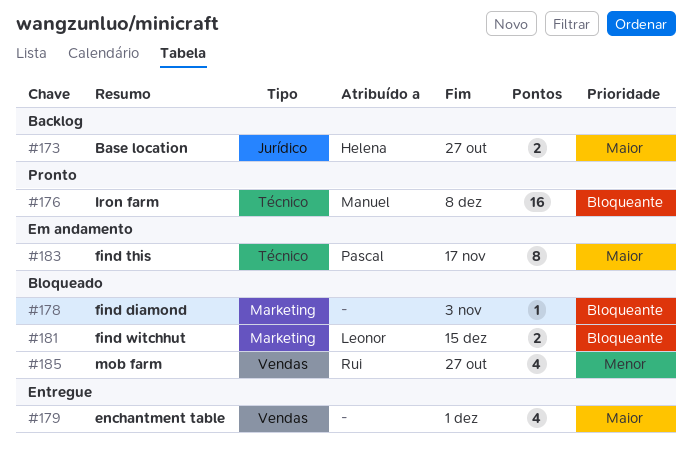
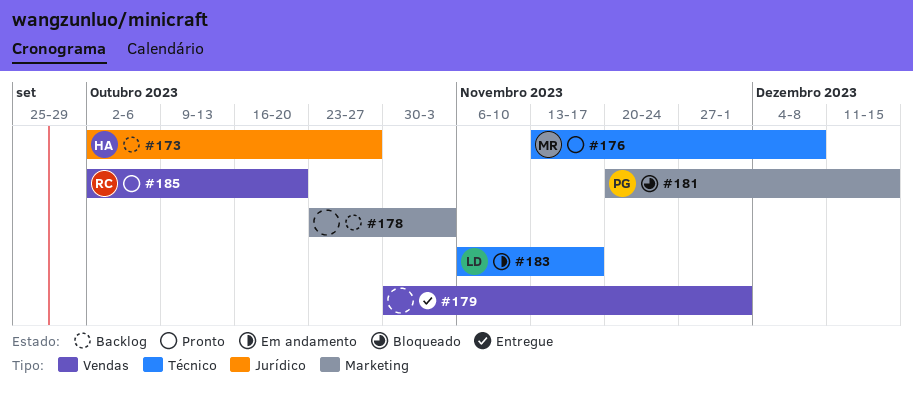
#178, status: Bloqueado -> Backlog
#181, owner: Leonor -> Pascal
#183, owner: Pascal -> Leonor
#185, status: Bloqueado -> Pronto
#185, due: Oct 27 -> Oct 20

